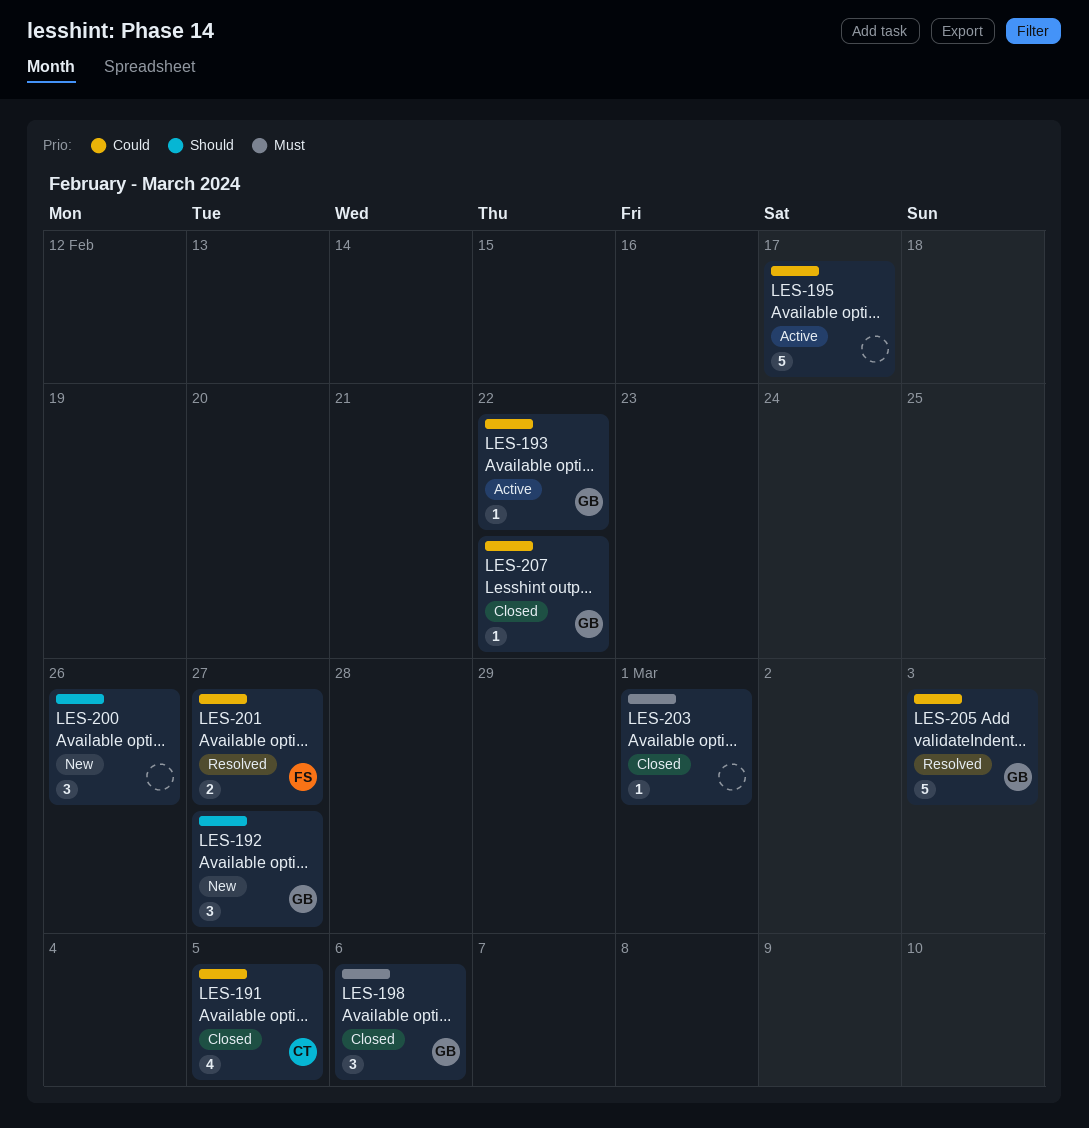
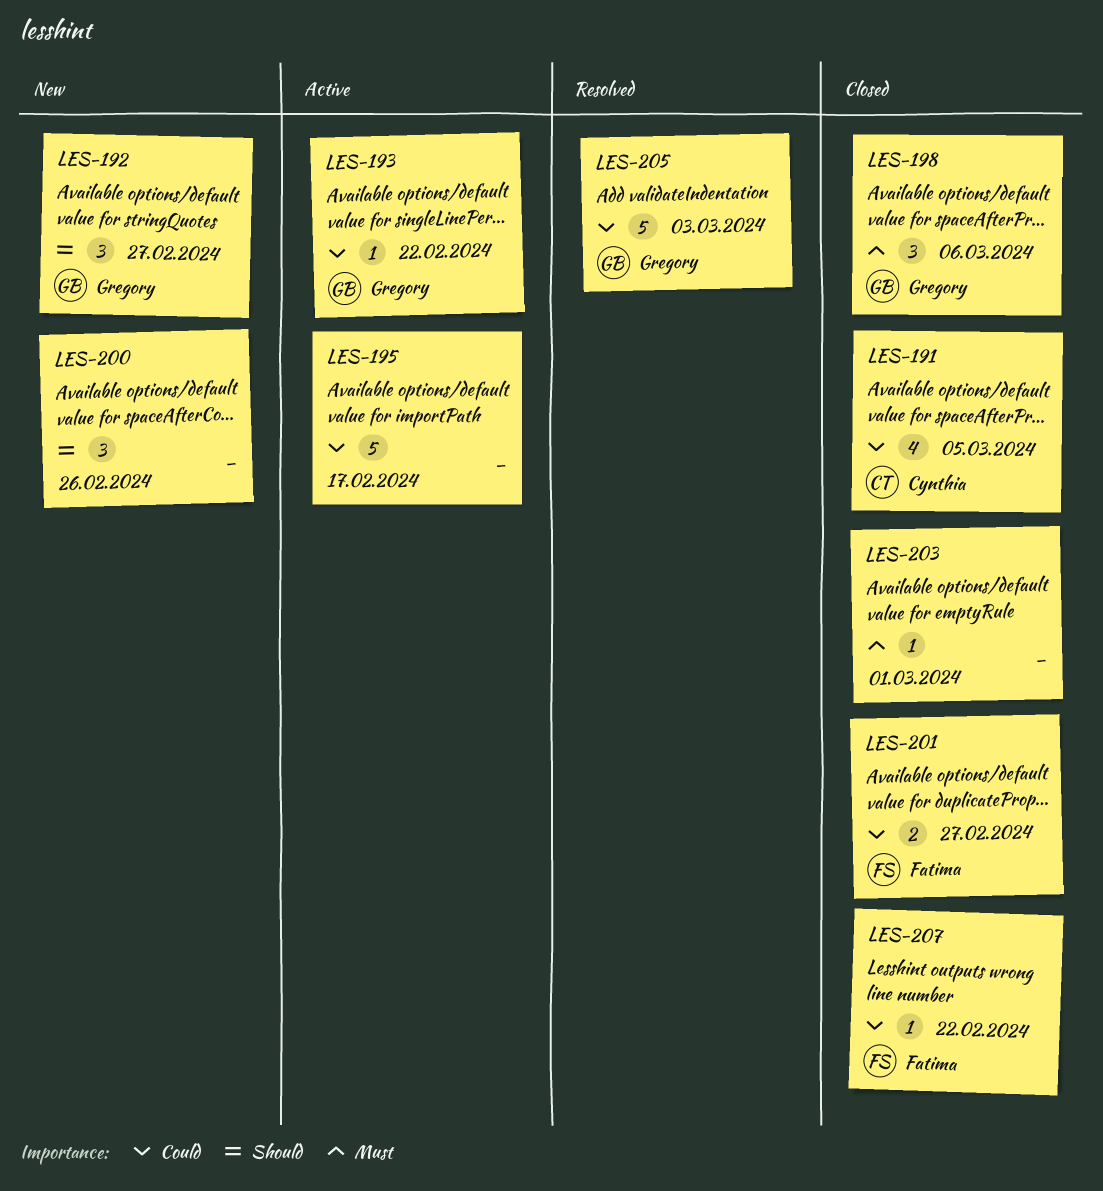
LES-201, status: Resolved -> Closed
LES-207, owner: Gregory -> Fatima

